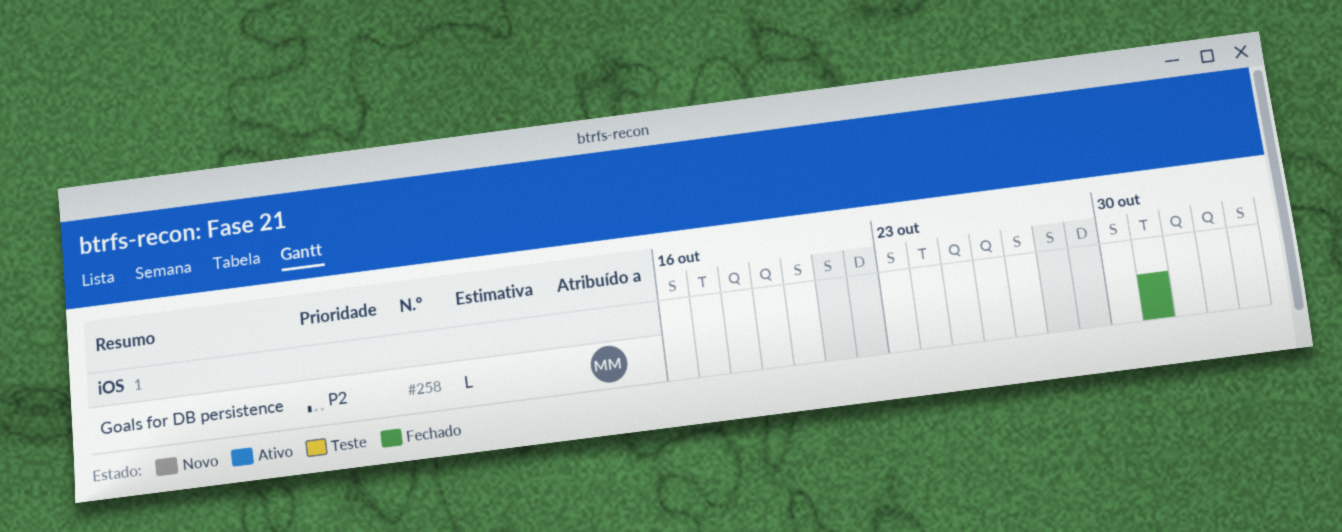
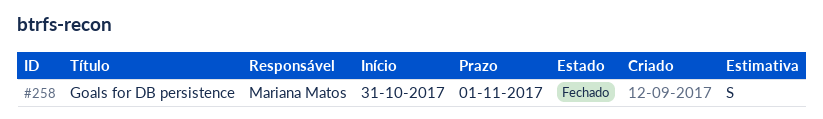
#258, estimate: L -> S
#258, due: Oct 31 -> Nov 1

